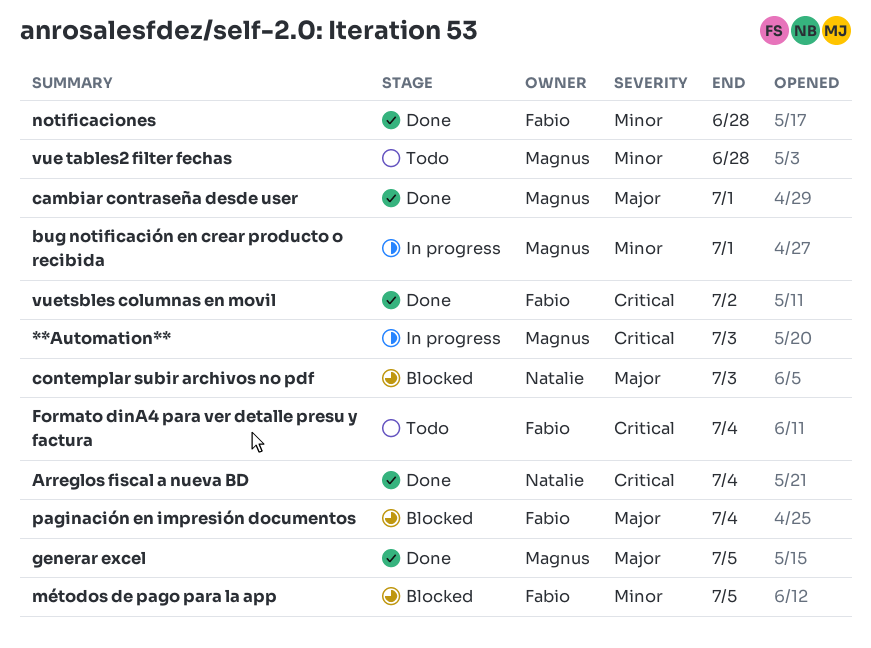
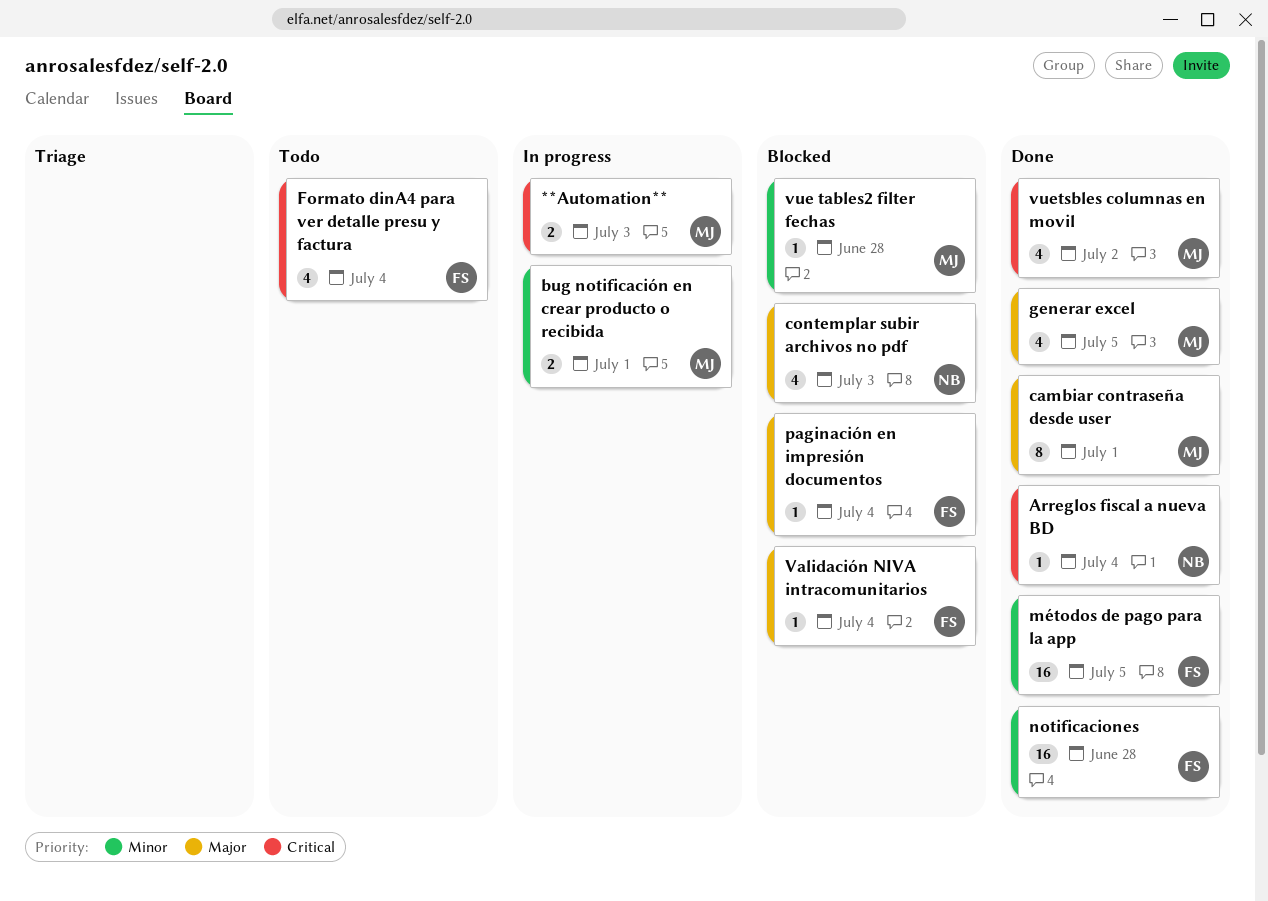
métodos de pago para la app, status: Blocked -> Done
Validación NIVA intracomunitarios: none -> present
vue tables2 filter fechas, status: Todo -> Blocked
vuetsbles columnas en movil, owner: Fabio -> Magnus

